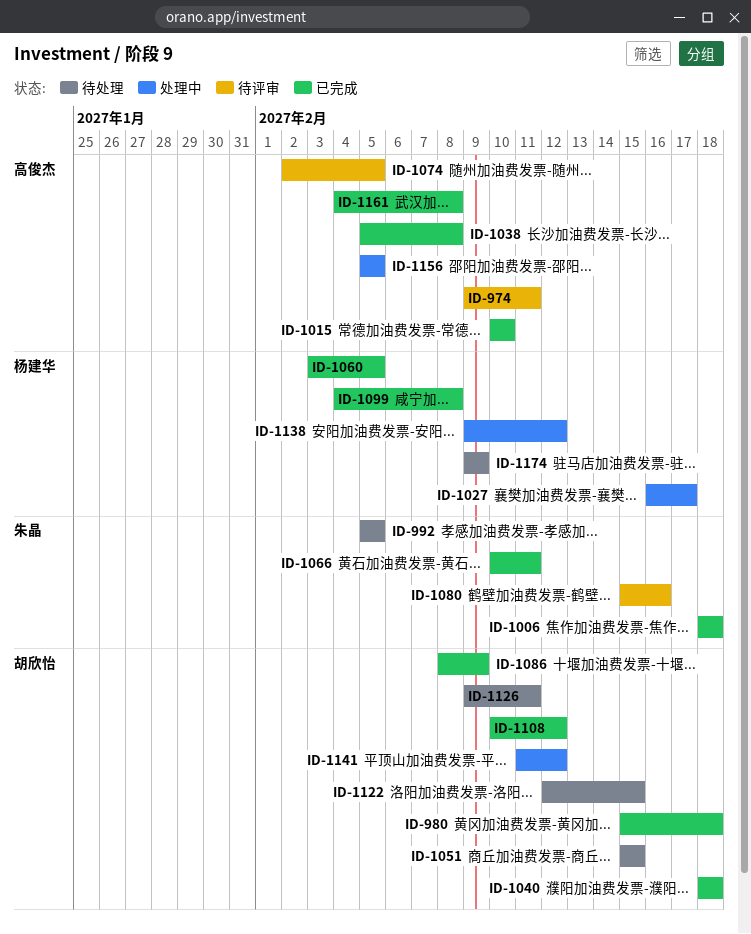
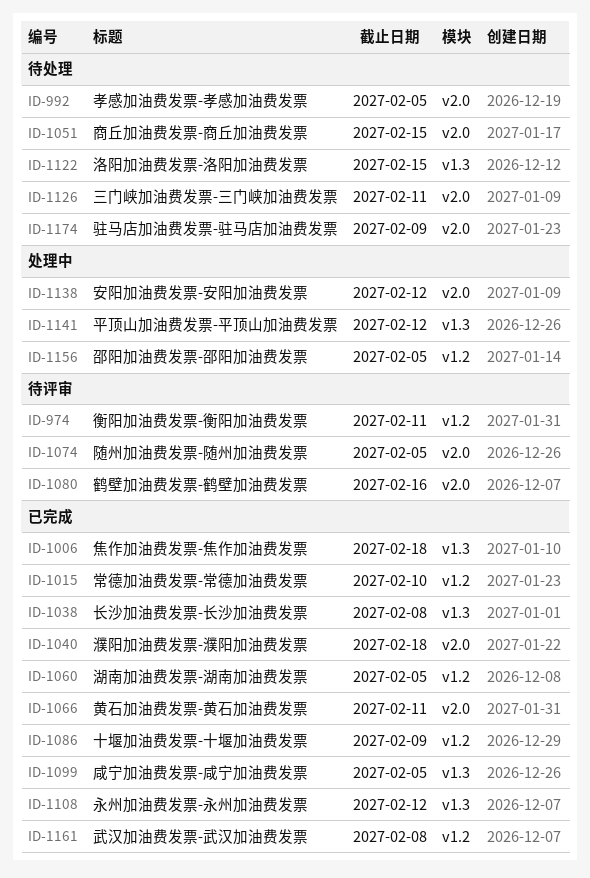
ID-980: present -> none
ID-1027: present -> none
ID-1099, due: Feb 8 -> Feb 5

